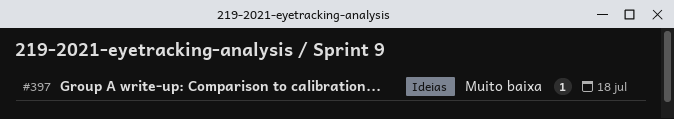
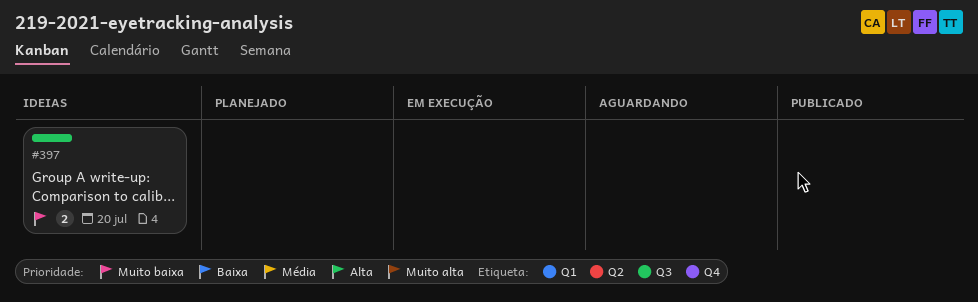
#397, estimate: 1 -> 2
#397, due: Jul 18 -> Jul 20

